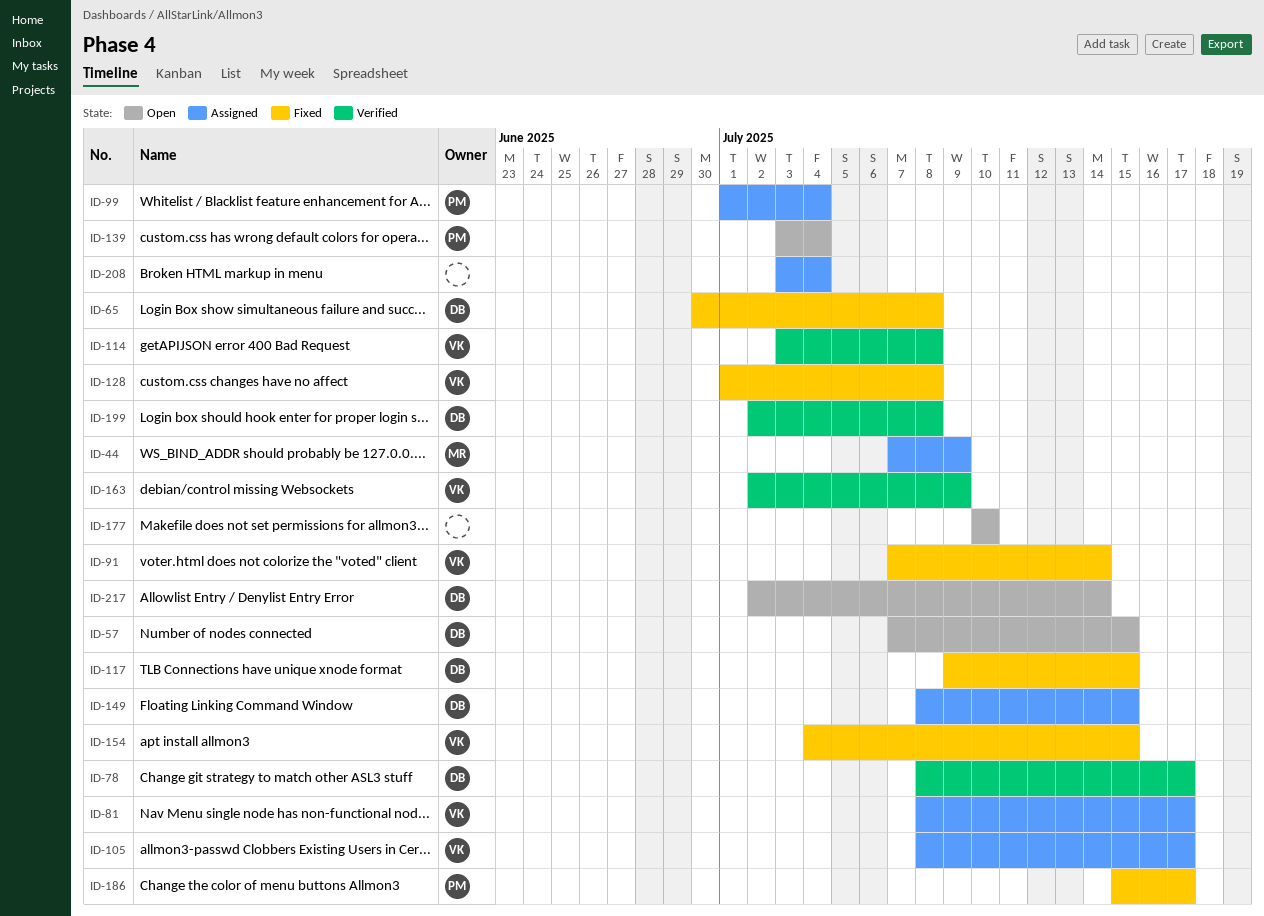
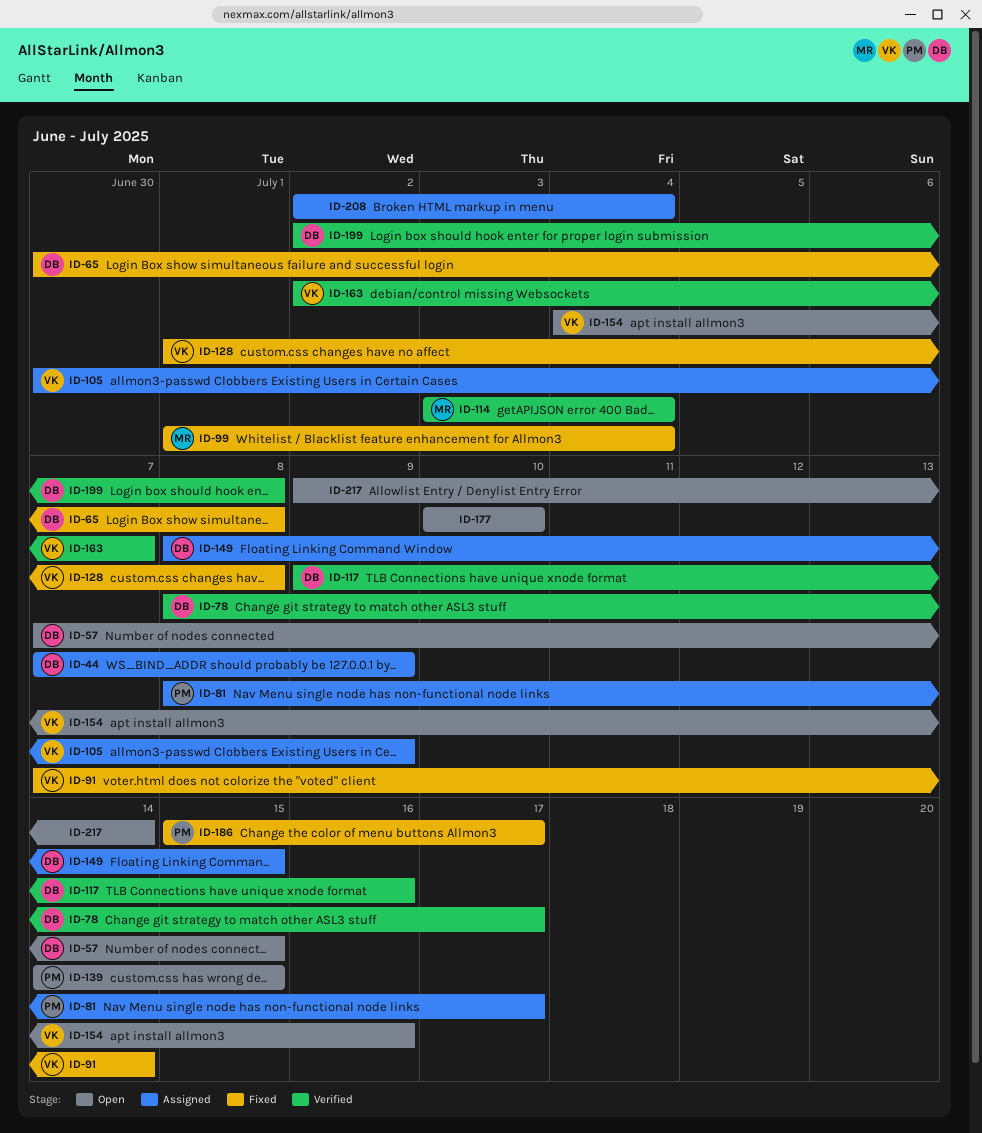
ID-44, owner: MR -> DB
ID-81, owner: VK -> PM
ID-99, status: Assigned -> Fixed
ID-99, owner: PM -> MR
ID-105, start: Jul 8 -> Jun 30
ID-105, due: Jul 17 -> Jul 9
ID-114, owner: VK -> MR
ID-114, due: Jul 8 -> Jul 4
ID-117, status: Fixed -> Verified
ID-117, due: Jul 15 -> Jul 16
ID-139, start: Jul 3 -> Jul 14
ID-139, due: Jul 4 -> Jul 15
ID-154, status: Fixed -> Open
ID-154, due: Jul 15 -> Jul 16
ID-163, due: Jul 9 -> Jul 7
ID-208, start: Jul 3 -> Jul 2
ID-217, owner: DB -> none
ID-217, start: Jul 2 -> Jul 9

